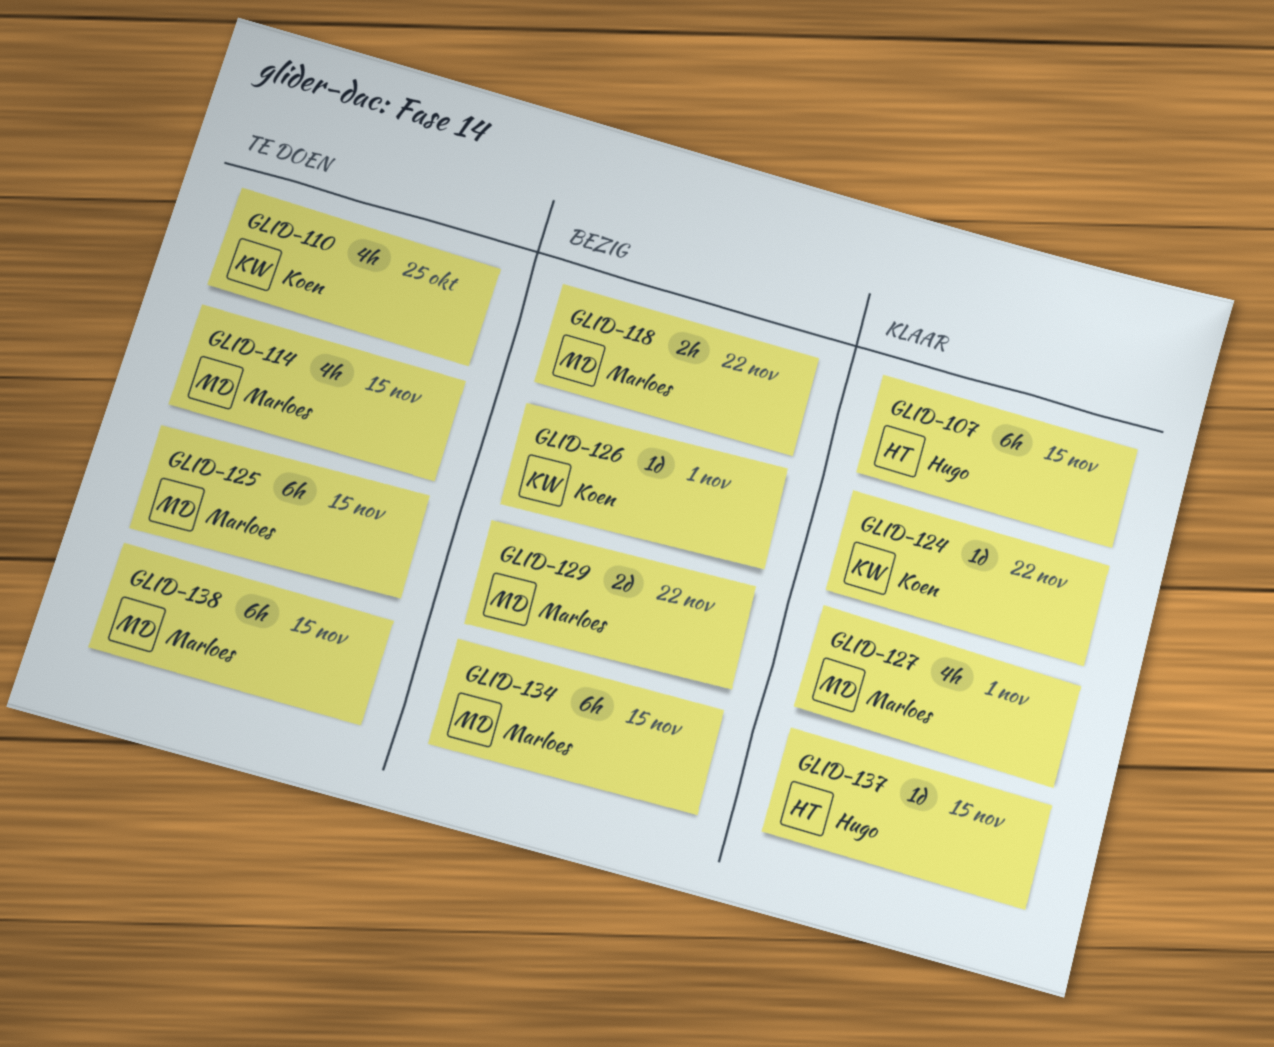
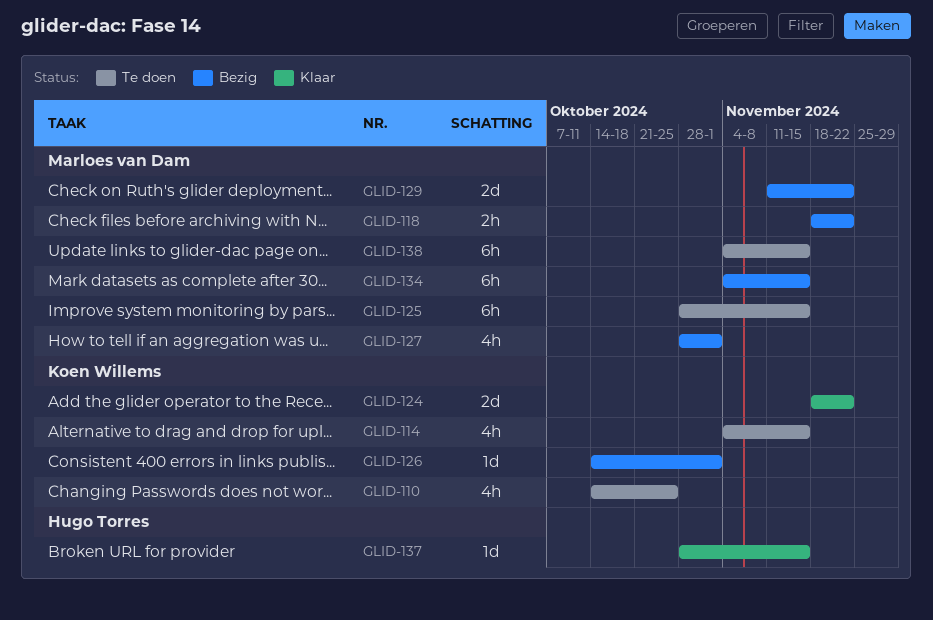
GLID-107: present -> none
GLID-114, owner: Marloes van Dam -> Koen Willems
GLID-124, estimate: 1d -> 2d
GLID-127, status: Klaar -> Bezig

